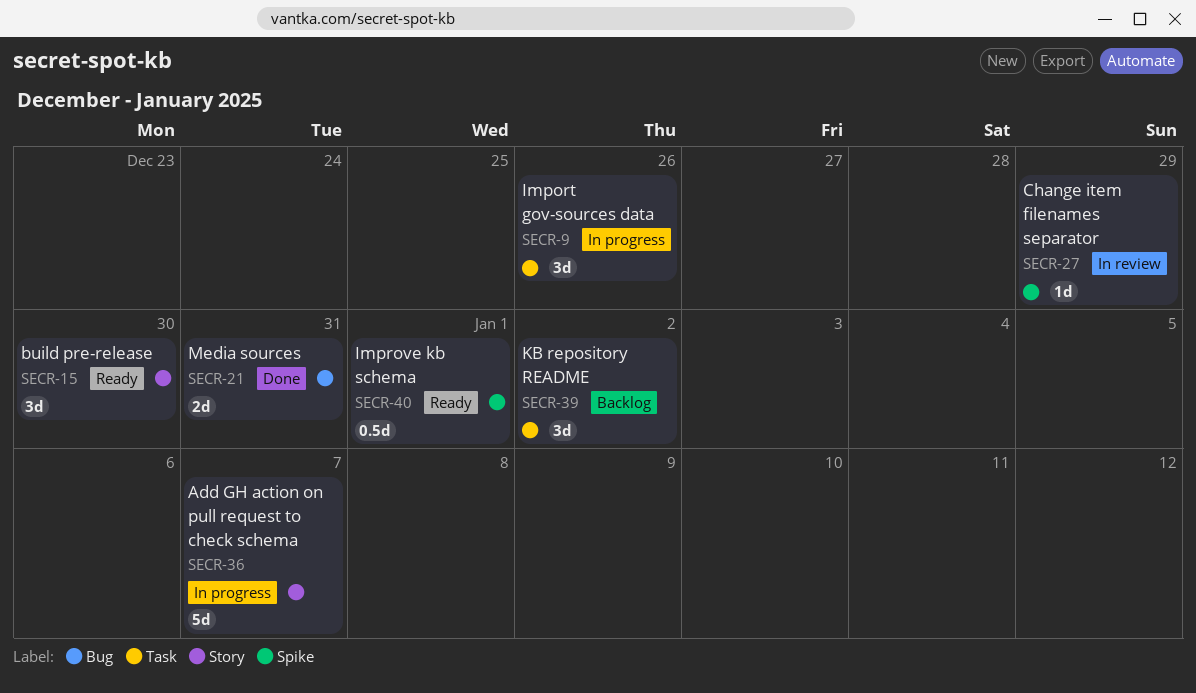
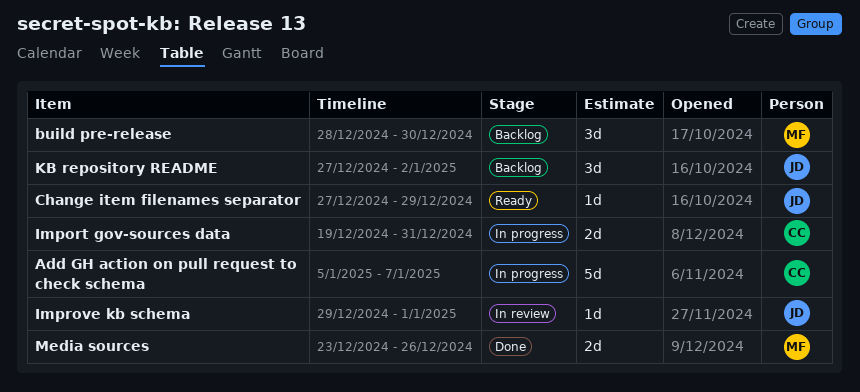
build pre-release, status: Ready -> Backlog
Change item filenames separator, status: In review -> Ready
Import gov-sources data, estimate: 3d -> 2d
Import gov-sources data, due: Dec 26 -> Dec 31
Improve kb schema, status: Ready -> In review
Improve kb schema, estimate: 0.5d -> 1d
Media sources, due: Dec 31 -> Dec 26

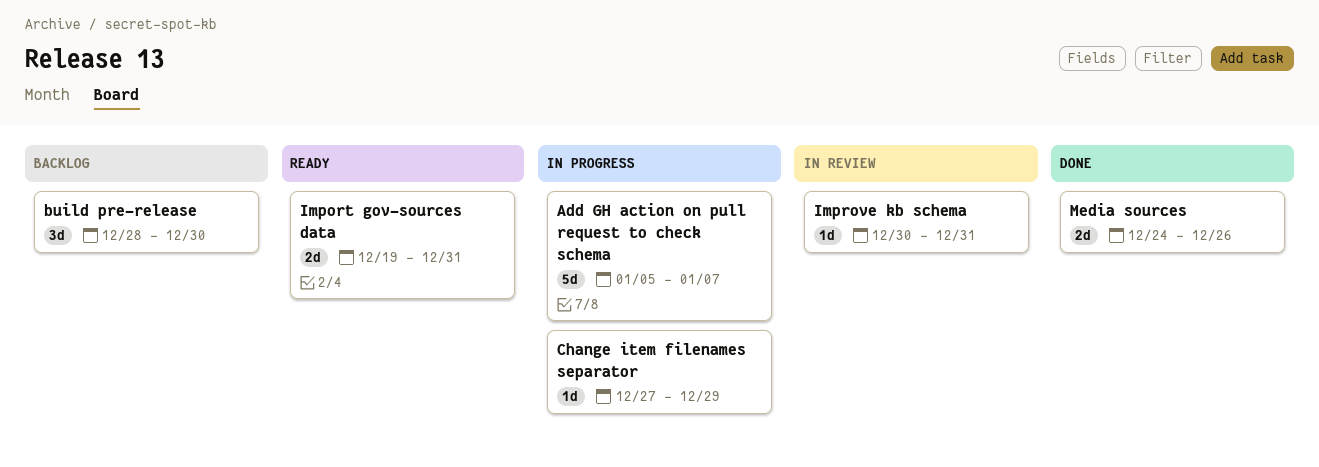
Change item filenames separator, status: Ready -> In progress
Import gov-sources data, status: In progress -> Ready
Improve kb schema, start: Dec 29 -> Dec 30
Improve kb schema, due: Jan 1 -> Dec 31
KB repository README: present -> none
Media sources, start: Dec 23 -> Dec 24

